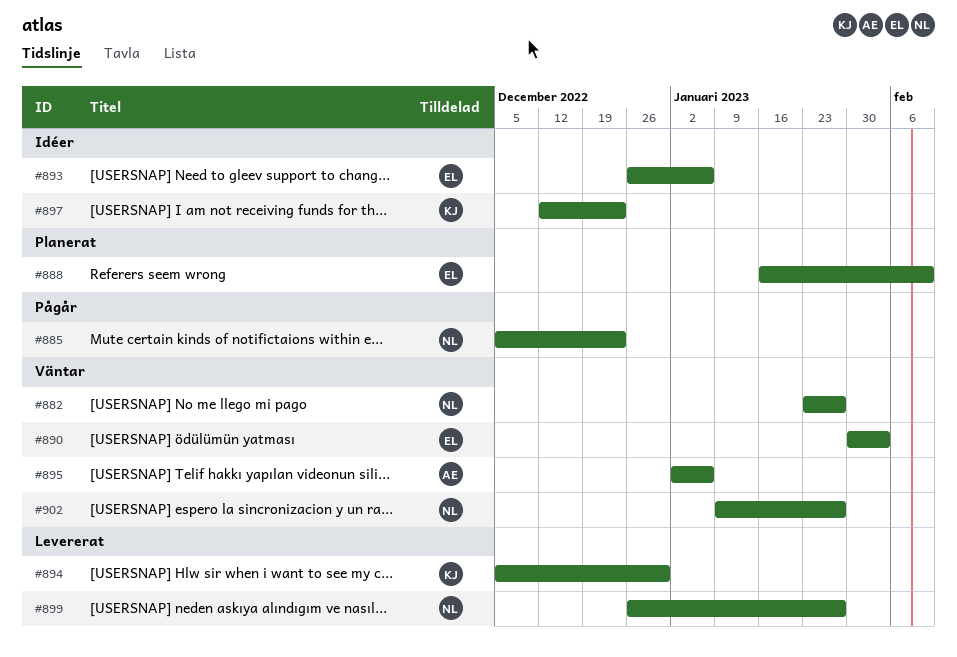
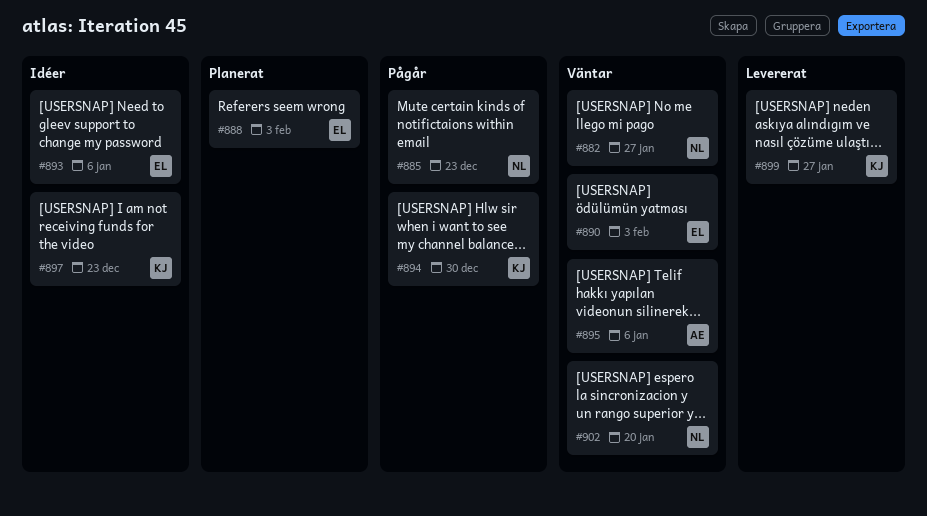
#888, due: Feb 10 -> Feb 3
#894, status: Levererat -> Pågår
#899, owner: NL -> KJ
#902, due: Jan 27 -> Jan 20

